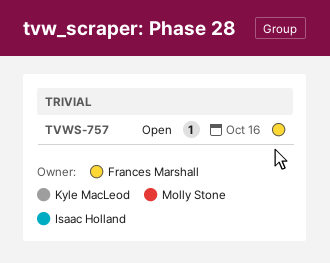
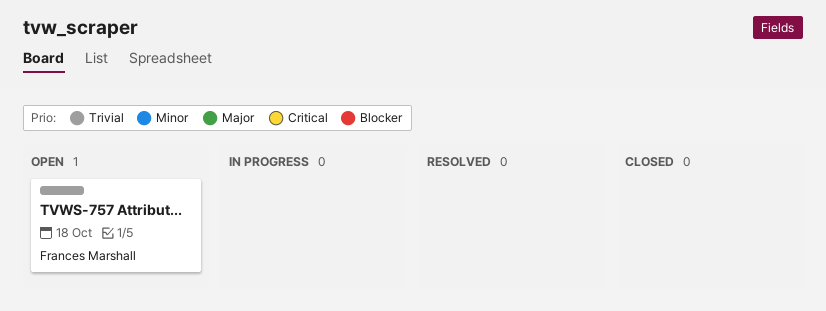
TVWS-757, due: Oct 16 -> Oct 18

